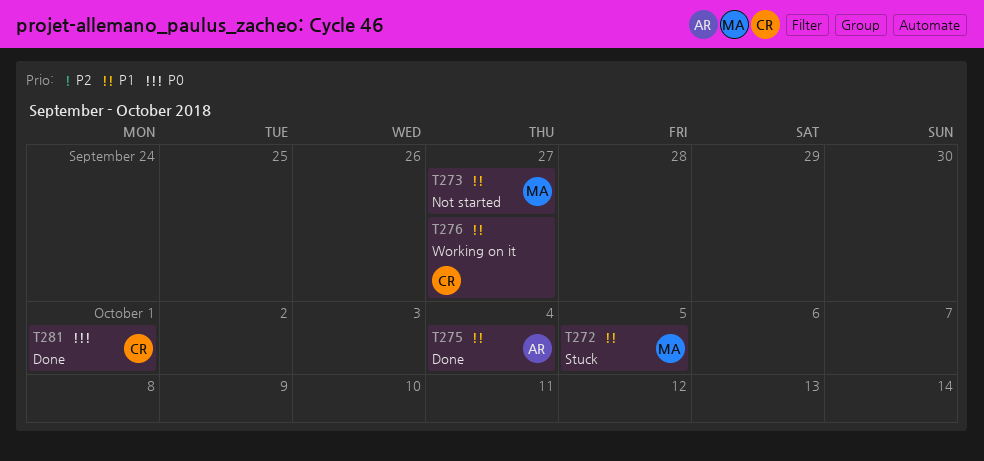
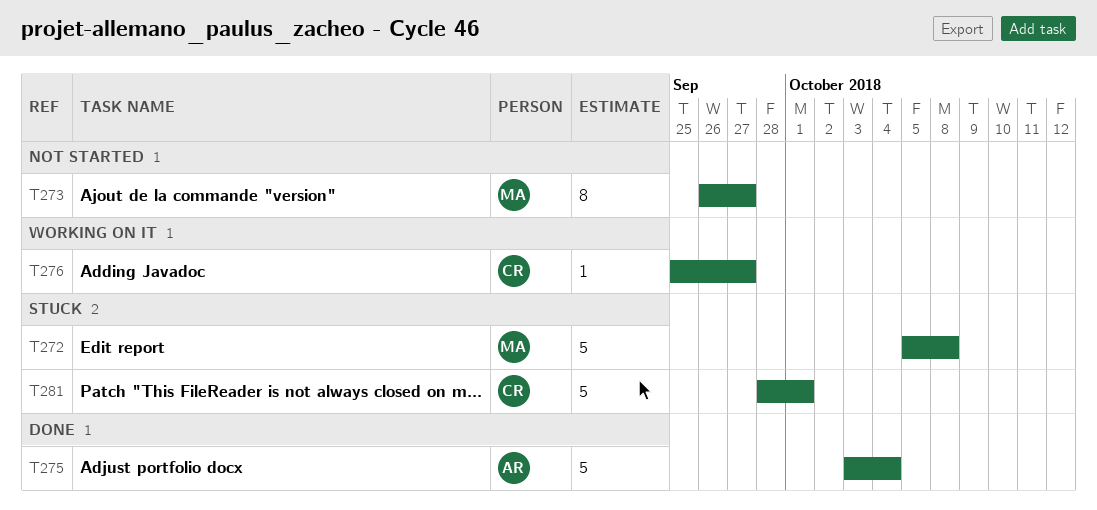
T272, due: Oct 5 -> Oct 8
T281, status: Done -> Stuck

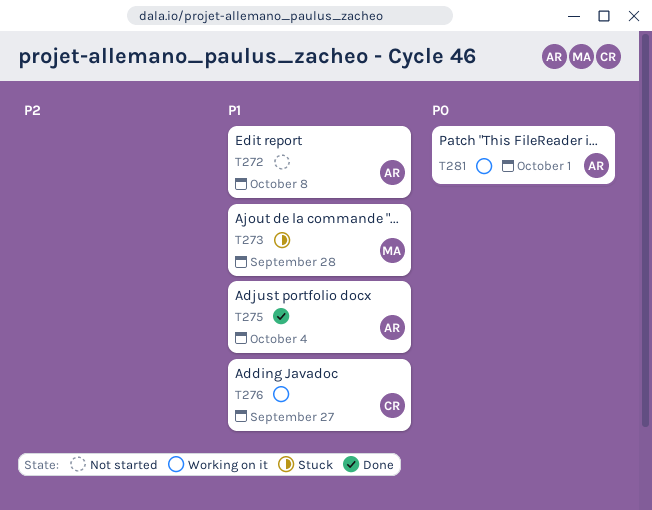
T272, status: Stuck -> Not started
T272, owner: MA -> AR
T273, status: Not started -> Stuck
T273, due: Sep 27 -> Sep 28
T281, status: Stuck -> Working on it
T281, owner: CR -> AR

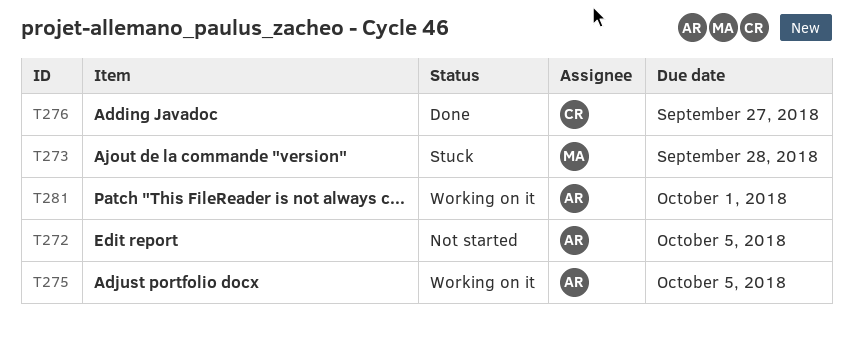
T272, due: Oct 8 -> Oct 5
T275, status: Done -> Working on it
T275, due: Oct 4 -> Oct 5
T276, status: Working on it -> Done

